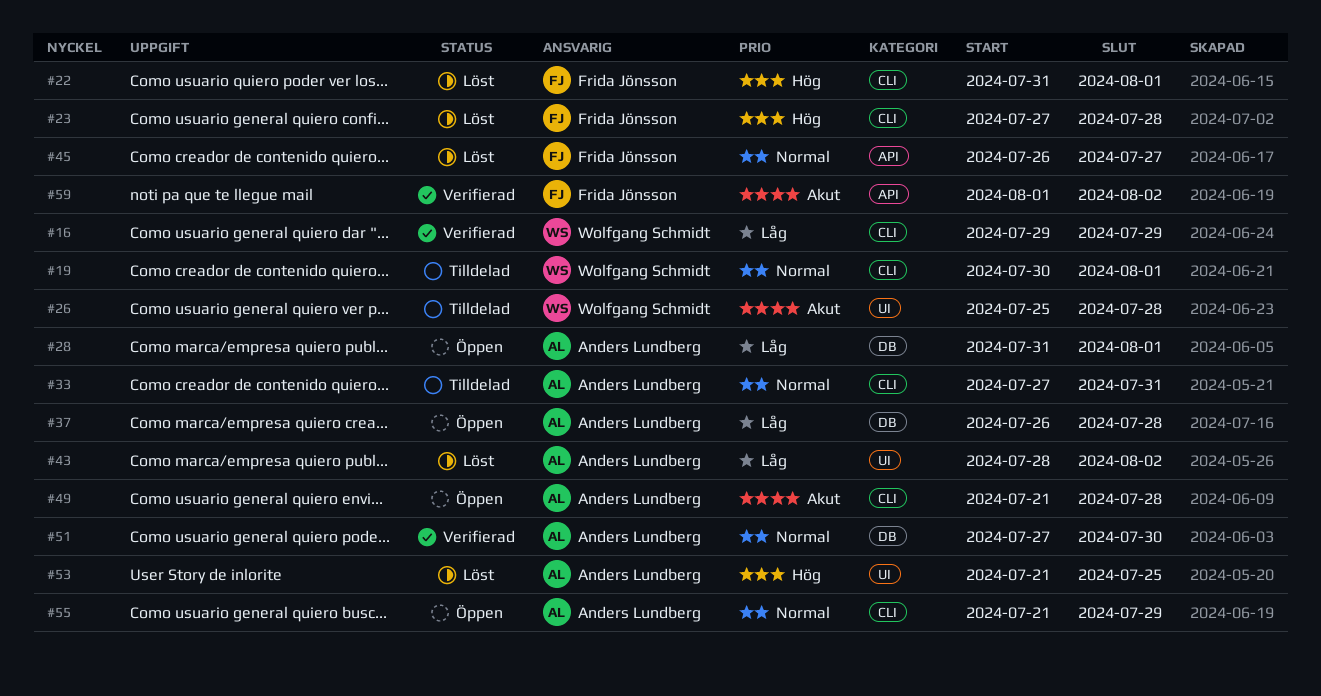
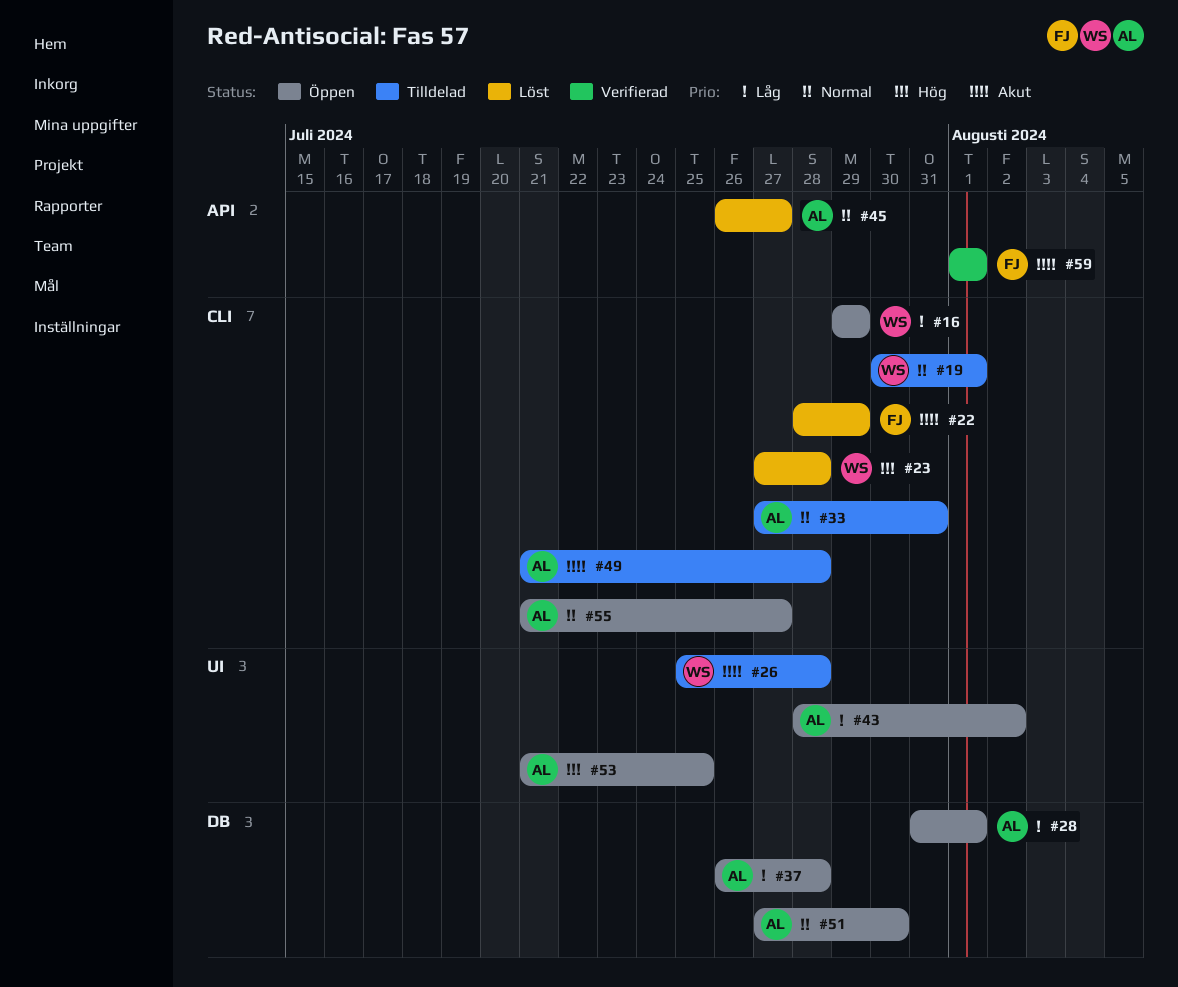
#16, status: Verifierad -> Öppen
#22, priority: Hög -> Akut
#22, start: Jul 31 -> Jul 28
#22, due: Aug 1 -> Jul 29
#23, owner: Frida Jönsson -> Wolfgang Schmidt
#43, status: Löst -> Öppen
#45, owner: Frida Jönsson -> Anders Lundberg
#49, status: Öppen -> Tilldelad
#51, status: Verifierad -> Öppen
#53, status: Löst -> Öppen
#55, due: Jul 29 -> Jul 27
#59, due: Aug 2 -> Aug 1

